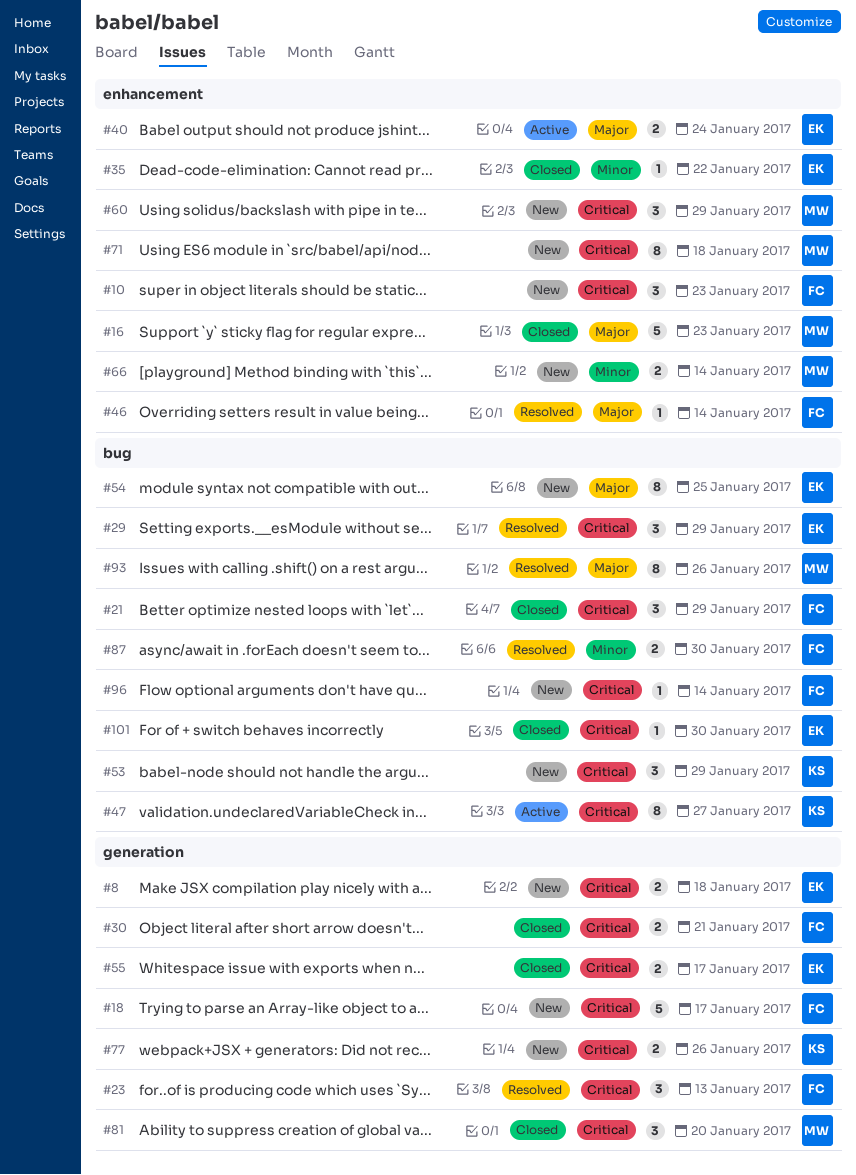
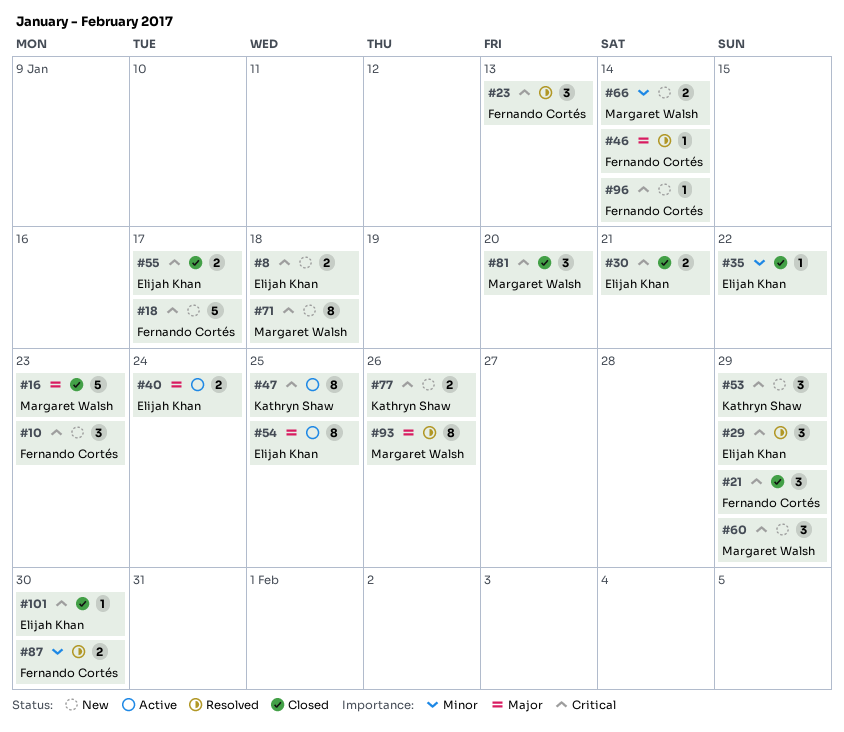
#30, owner: Fernando Cortés -> Elijah Khan
#47, due: Jan 27 -> Jan 25
#54, status: New -> Active

